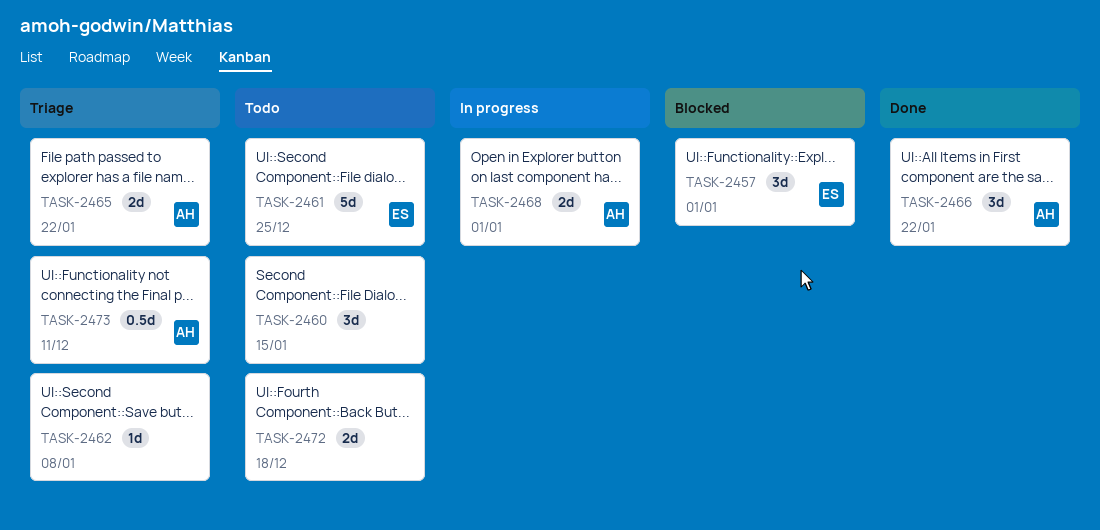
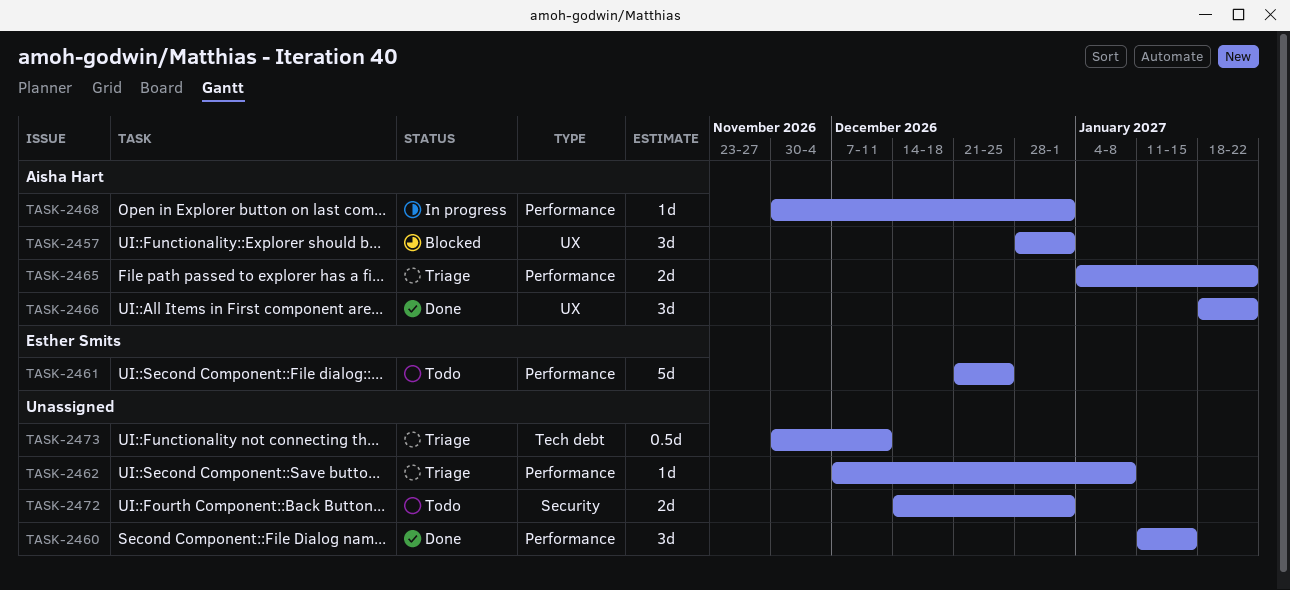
TASK-2457, owner: Esther Smits -> Aisha Hart
TASK-2460, status: Todo -> Done
TASK-2468, estimate: 2d -> 1d
TASK-2472, due: Dec 18 -> Jan 1
TASK-2473, owner: Aisha Hart -> none

